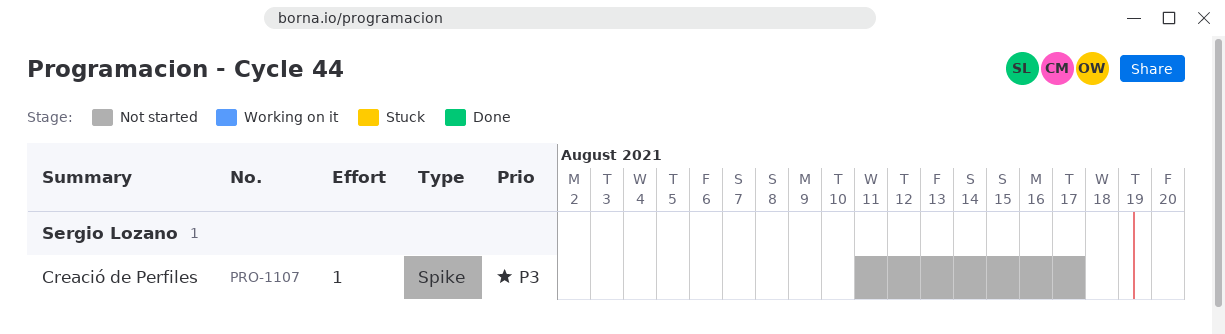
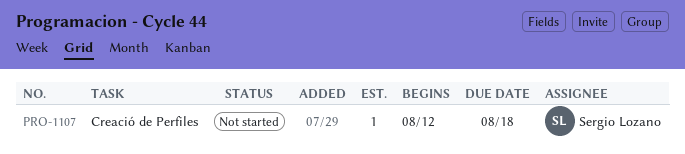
PRO-1107, start: Aug 11 -> Aug 12
PRO-1107, due: Aug 17 -> Aug 18

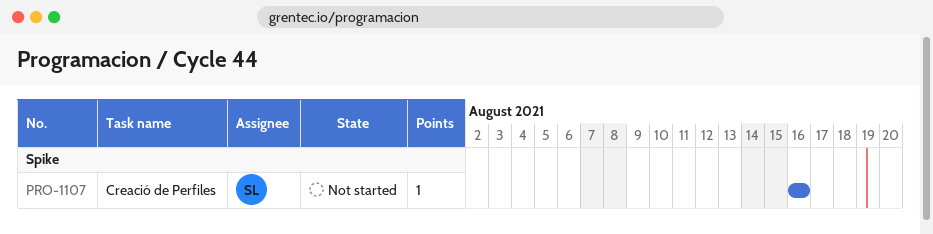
PRO-1107, start: Aug 12 -> Aug 16
PRO-1107, due: Aug 18 -> Aug 16

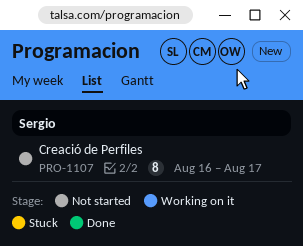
PRO-1107, estimate: 1 -> 8
PRO-1107, due: Aug 16 -> Aug 17

